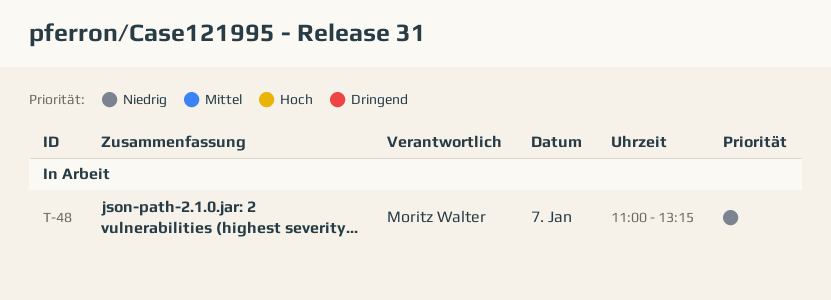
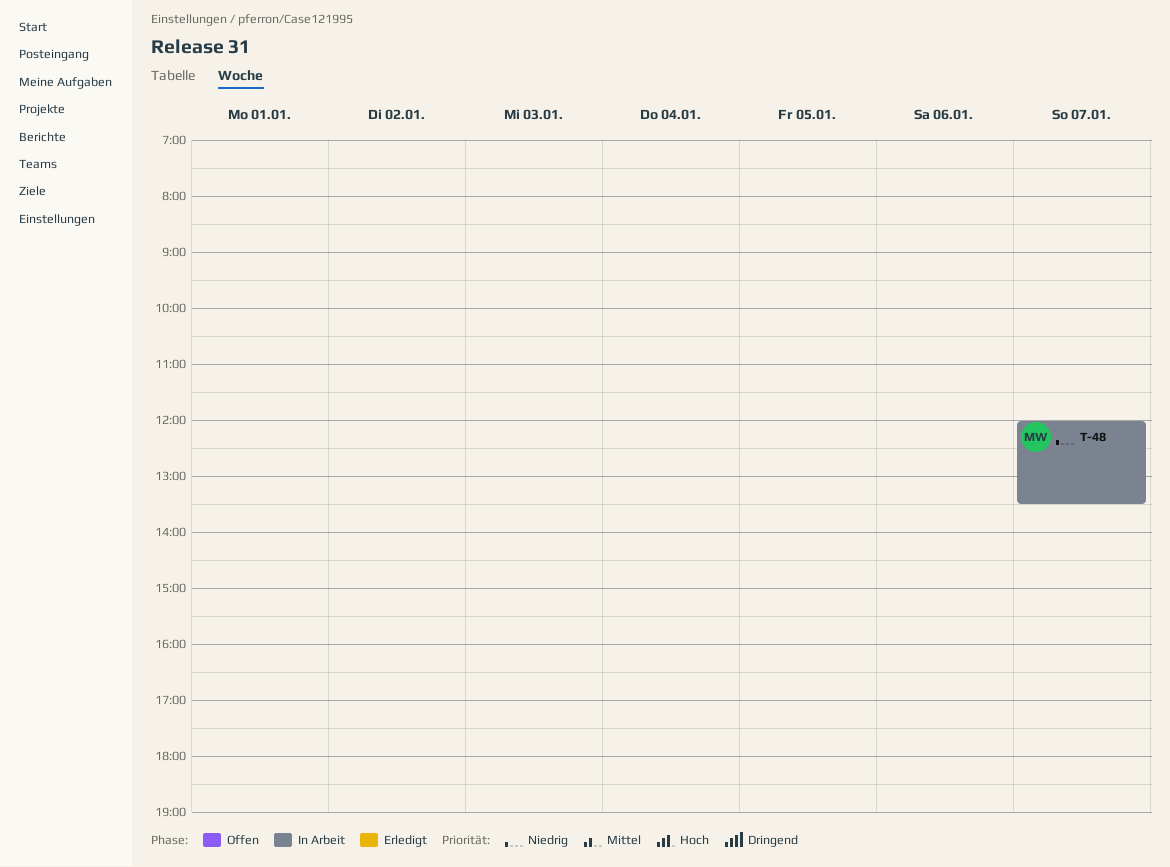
T-48, begins: 11:00 -> 12:00
T-48, ends: 13:15 -> 13:30

